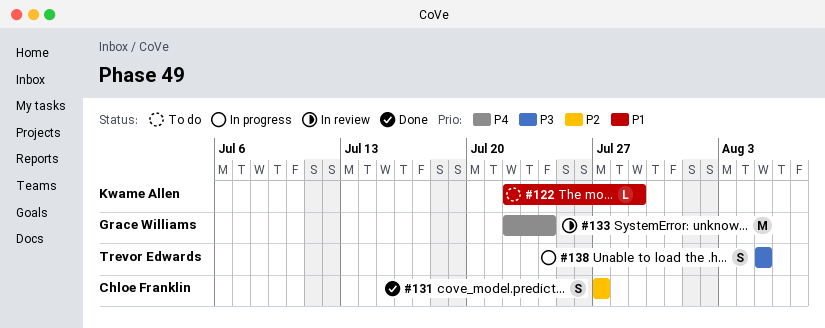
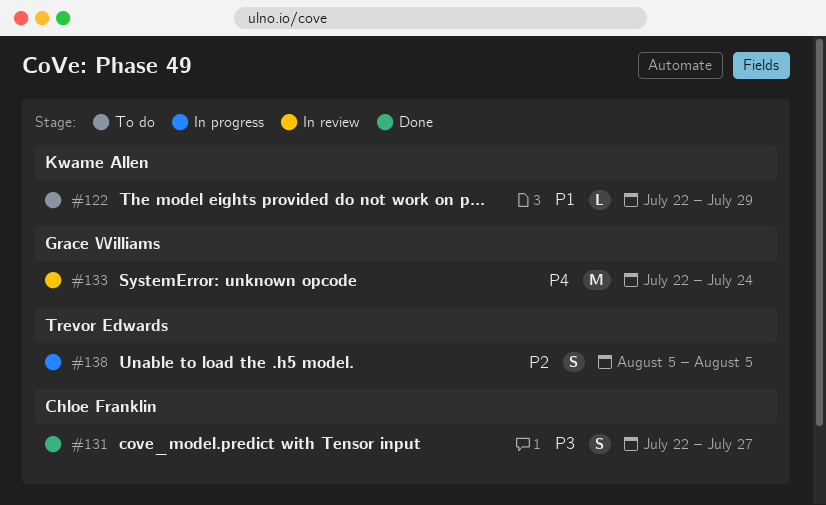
#131, priority: P2 -> P3
#131, start: Jul 27 -> Jul 22
#138, priority: P3 -> P2

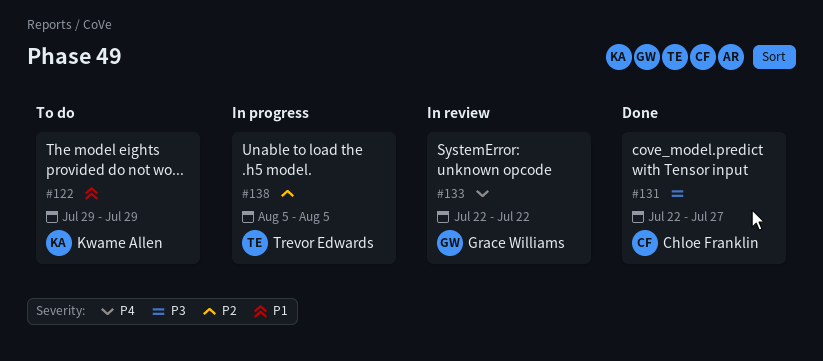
#122, start: Jul 22 -> Jul 29
#133, due: Jul 24 -> Jul 22

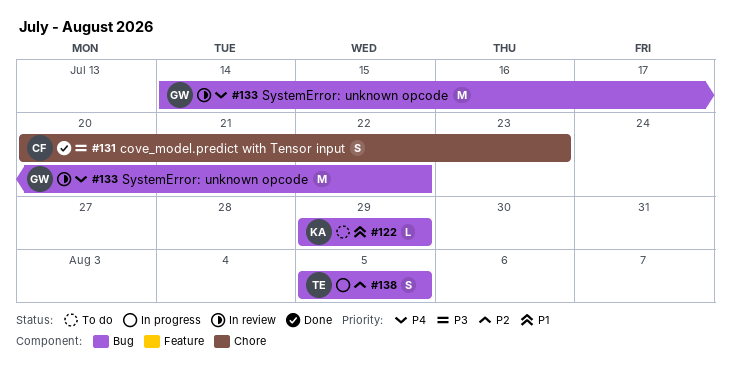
#131, start: Jul 22 -> Jul 20
#131, due: Jul 27 -> Jul 23
#133, start: Jul 22 -> Jul 14

